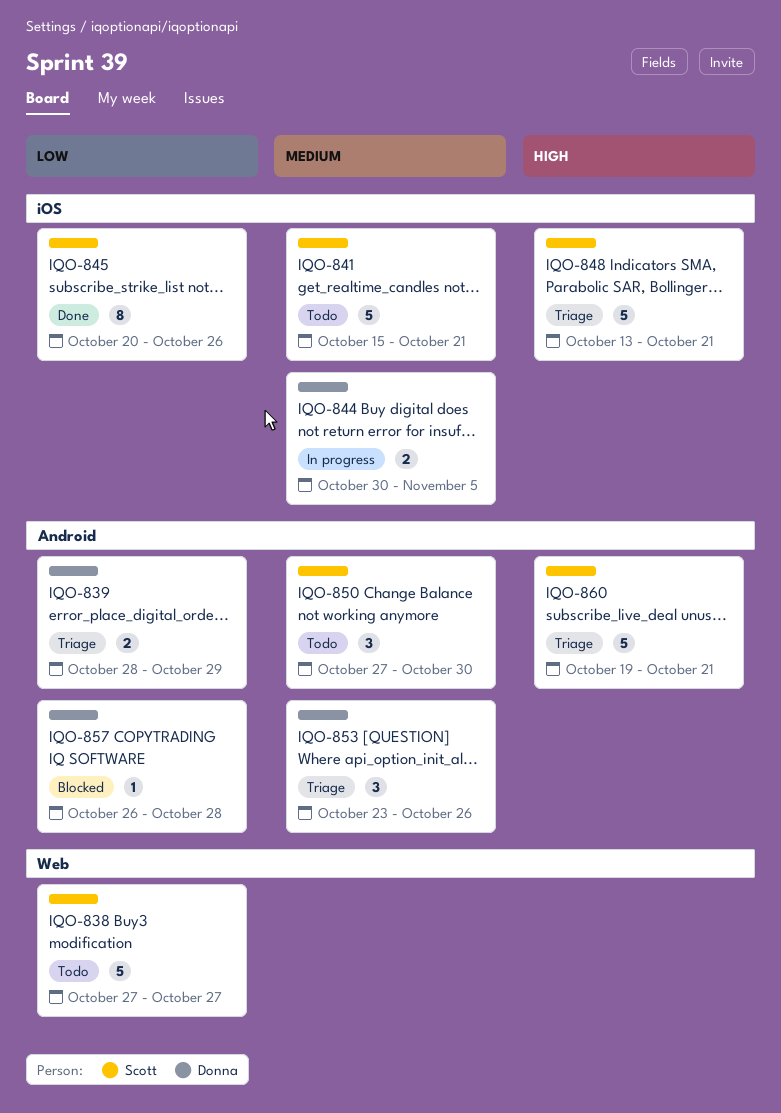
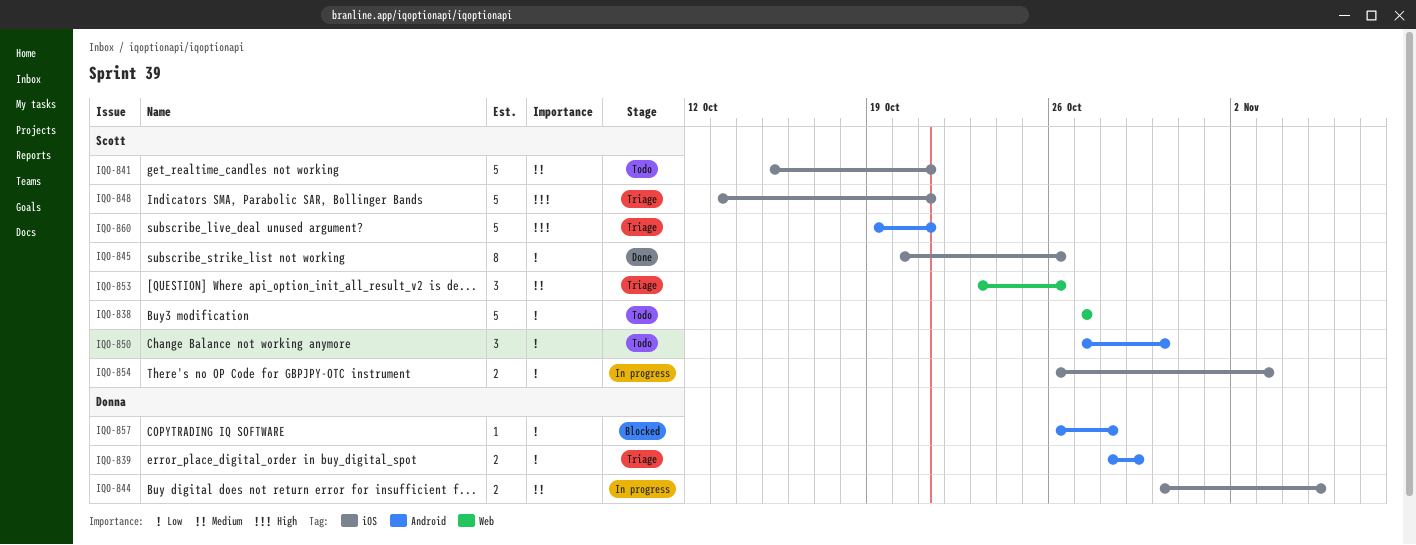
IQO-850, priority: Medium -> Low
IQO-853, owner: Donna -> Scott
IQO-853, label: Android -> Web
IQO-854: none -> present

